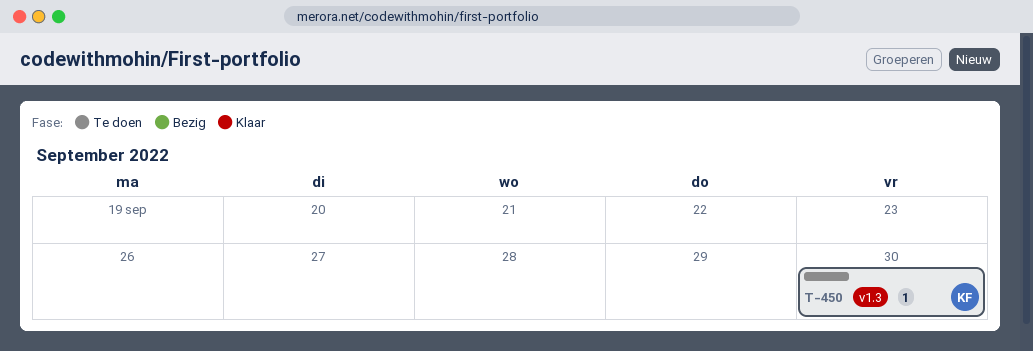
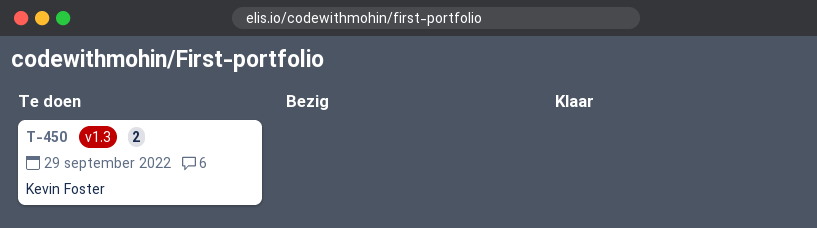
T-450, estimate: 1 -> 2
T-450, due: Sep 30 -> Sep 29

